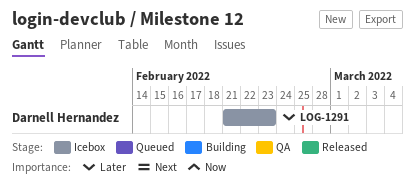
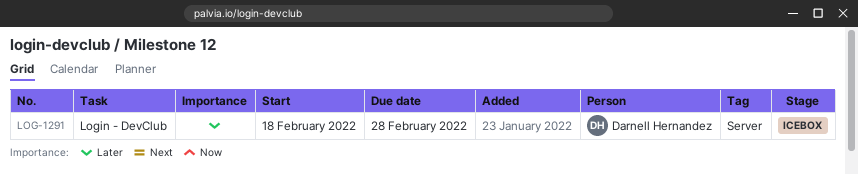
LOG-1291, start: Feb 21 -> Feb 18
LOG-1291, due: Feb 23 -> Feb 28

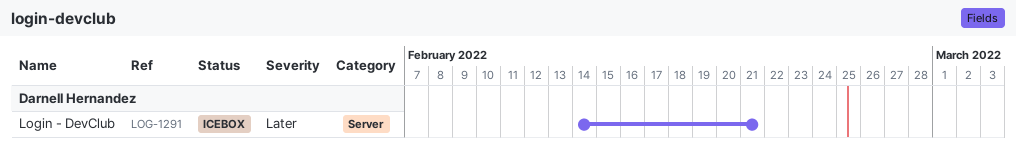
LOG-1291, start: Feb 18 -> Feb 14
LOG-1291, due: Feb 28 -> Feb 21

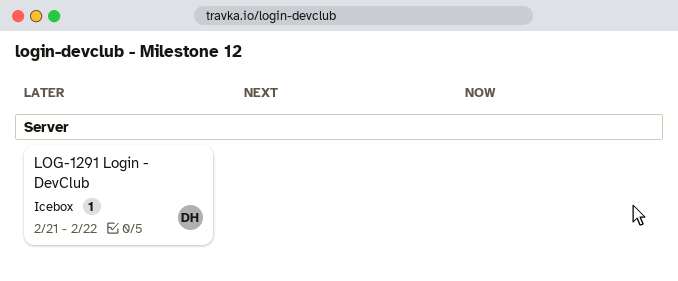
LOG-1291, start: Feb 14 -> Feb 21
LOG-1291, due: Feb 21 -> Feb 22

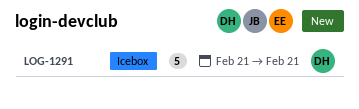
LOG-1291, estimate: 1 -> 5
LOG-1291, due: Feb 22 -> Feb 21

